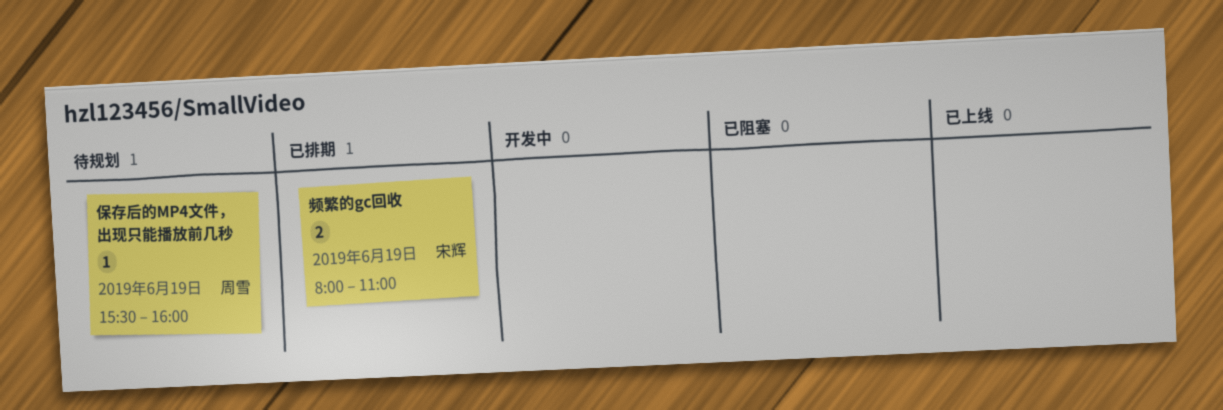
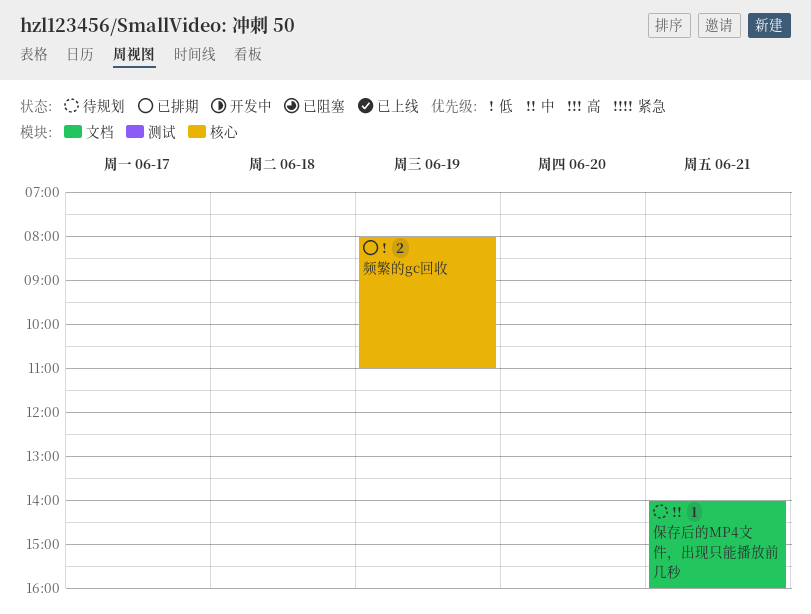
保存后的MP4文件，出现只能播放前几秒, day: Jun 19 -> Jun 21
保存后的MP4文件，出现只能播放前几秒, begins: 15:30 -> 14:00

